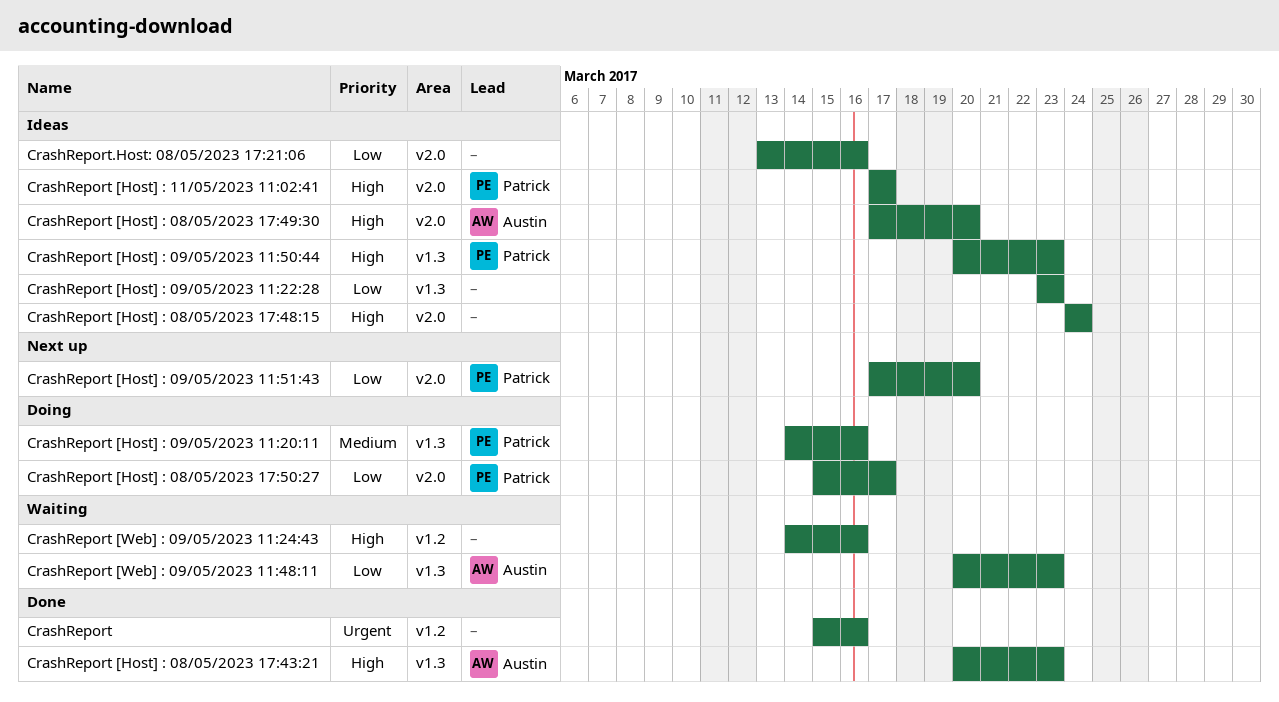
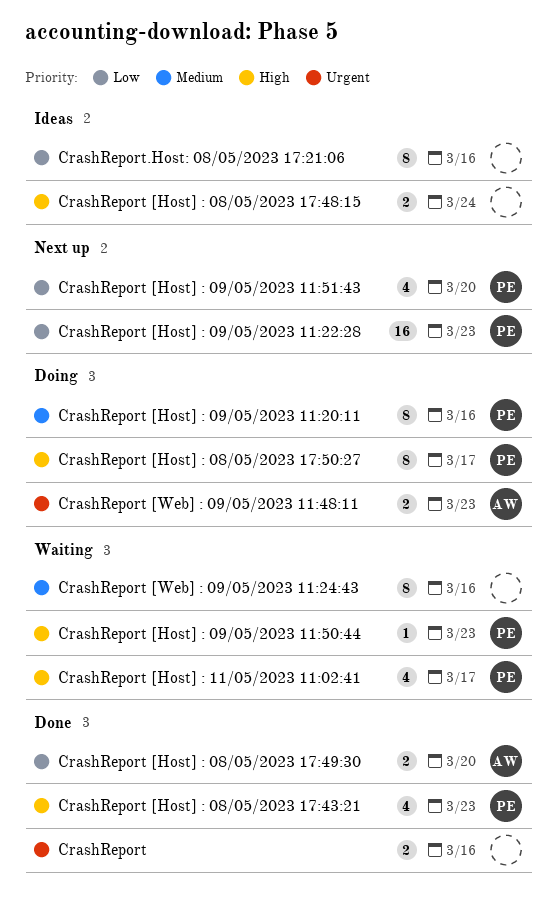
CrashReport [Host] : 08/05/2023 17:43:21, owner: Austin -> Patrick
CrashReport [Host] : 08/05/2023 17:49:30, status: Ideas -> Done
CrashReport [Host] : 08/05/2023 17:49:30, priority: High -> Low
CrashReport [Host] : 08/05/2023 17:50:27, priority: Low -> High
CrashReport [Host] : 09/05/2023 11:22:28, status: Ideas -> Next up
CrashReport [Host] : 09/05/2023 11:22:28, owner: none -> Patrick
CrashReport [Host] : 09/05/2023 11:50:44, status: Ideas -> Waiting
CrashReport [Host] : 11/05/2023 11:02:41, status: Ideas -> Waiting
CrashReport [Web] : 09/05/2023 11:24:43, priority: High -> Medium
CrashReport [Web] : 09/05/2023 11:48:11, status: Waiting -> Doing
CrashReport [Web] : 09/05/2023 11:48:11, priority: Low -> Urgent

